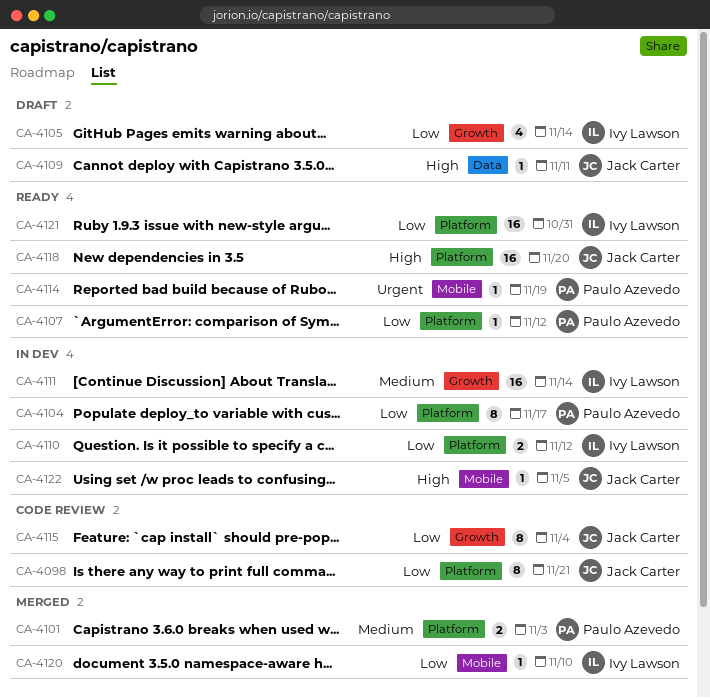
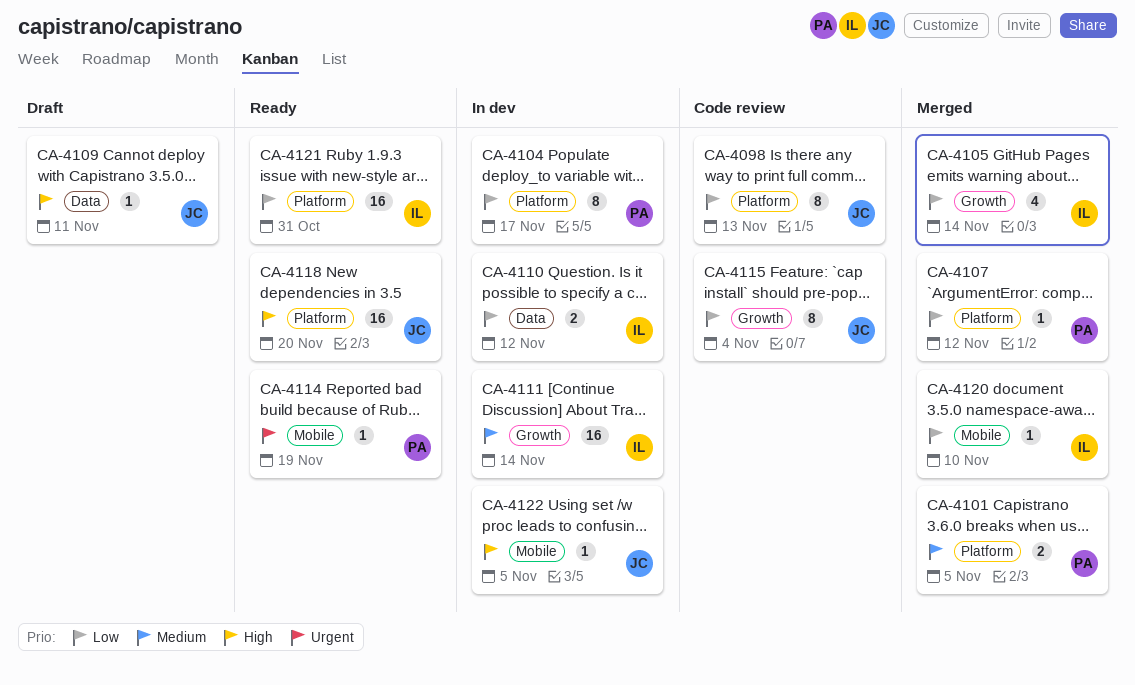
CA-4098, due: Nov 21 -> Nov 13
CA-4101, due: Nov 3 -> Nov 5
CA-4105, status: Draft -> Merged
CA-4107, status: Ready -> Merged
CA-4110, label: Platform -> Data

